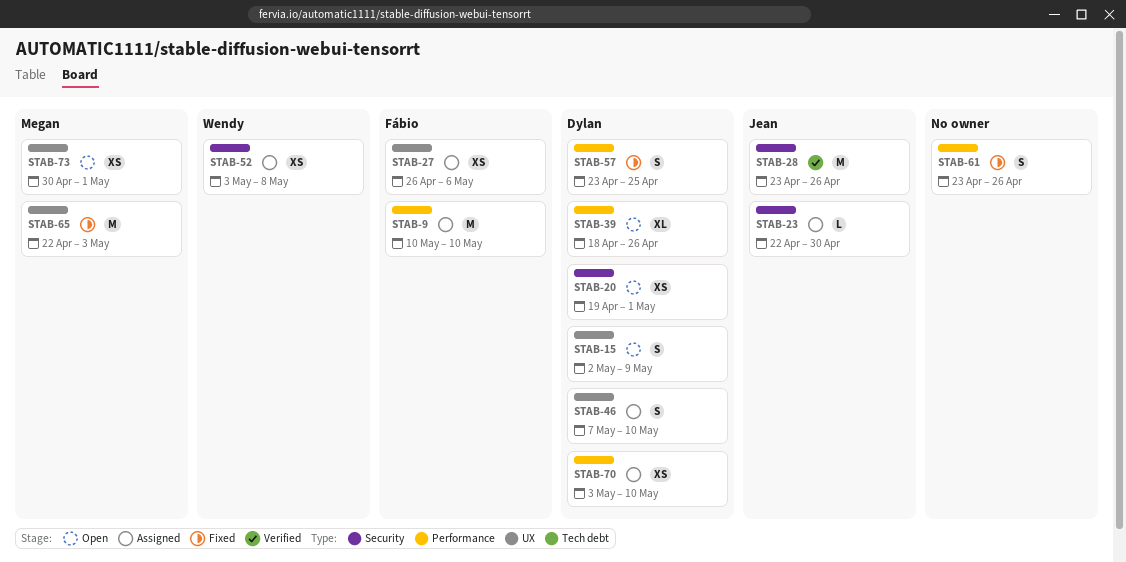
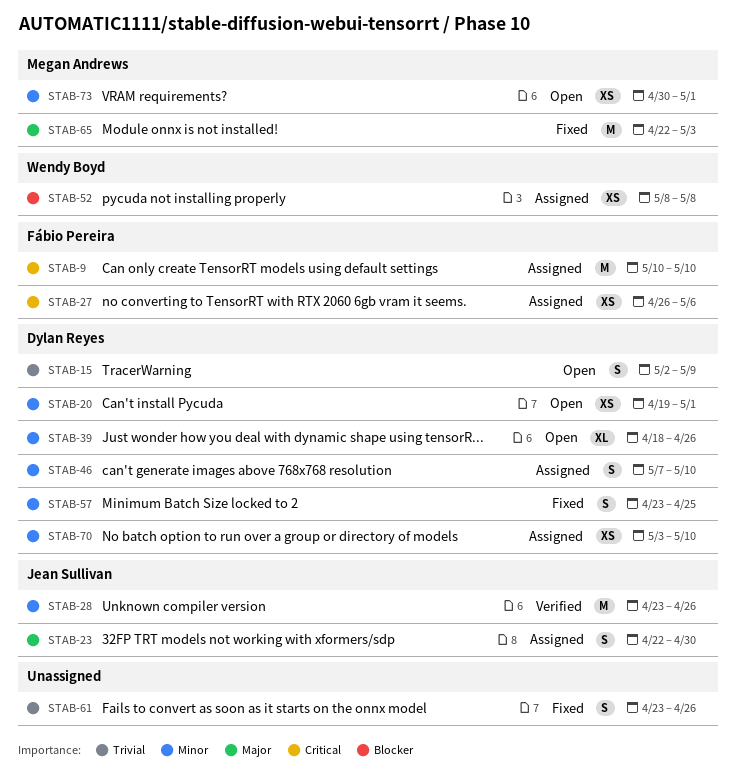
STAB-23, estimate: L -> S
STAB-52, start: May 3 -> May 8

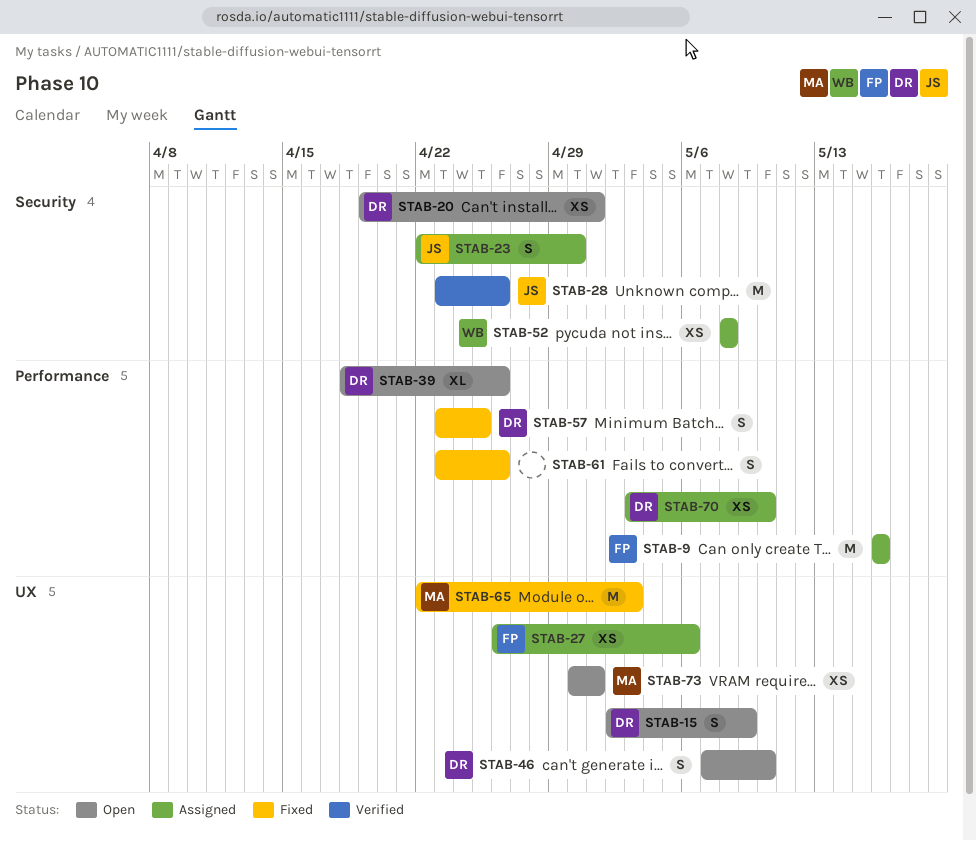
STAB-9, start: May 10 -> May 16
STAB-9, due: May 10 -> May 16
STAB-46, status: Assigned -> Open

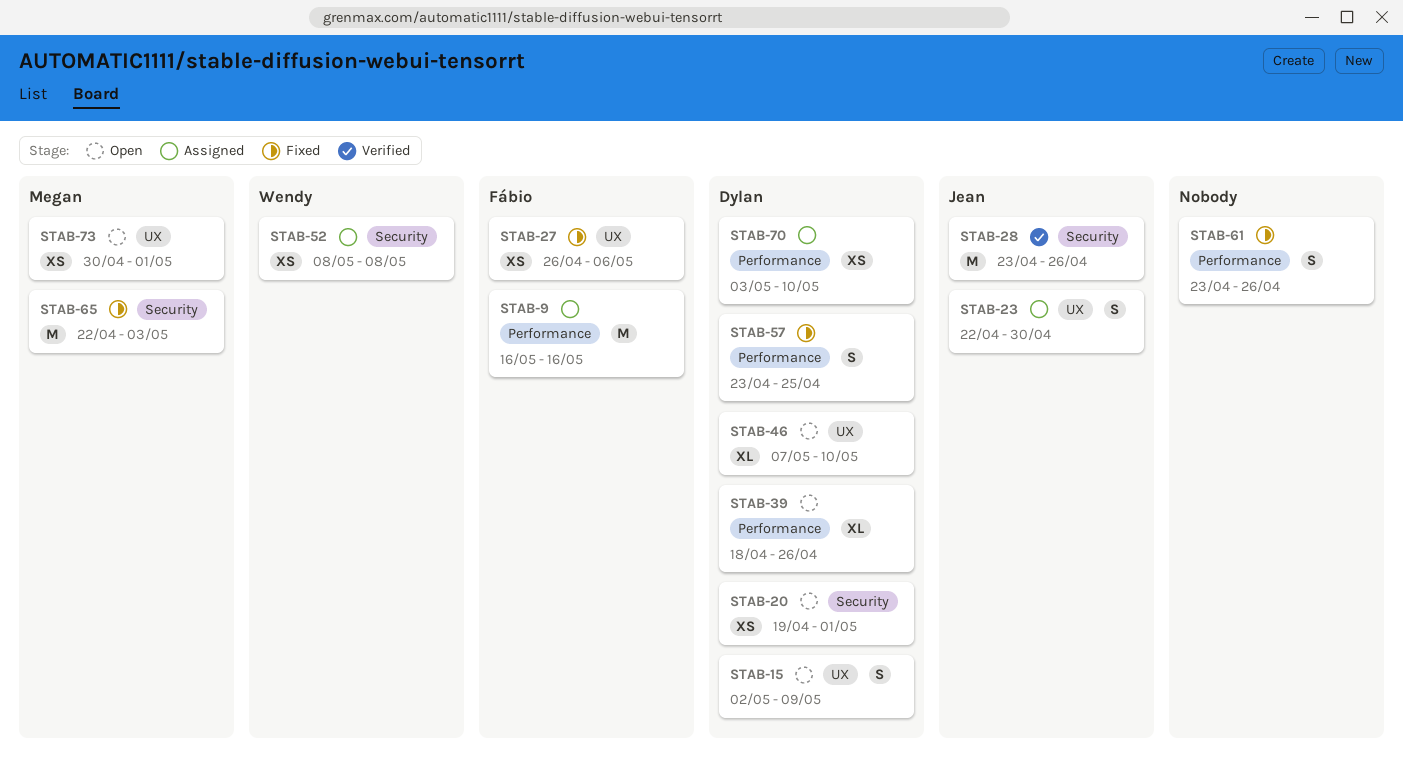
STAB-23, label: Security -> UX
STAB-27, status: Assigned -> Fixed
STAB-46, estimate: S -> XL
STAB-65, label: UX -> Security

